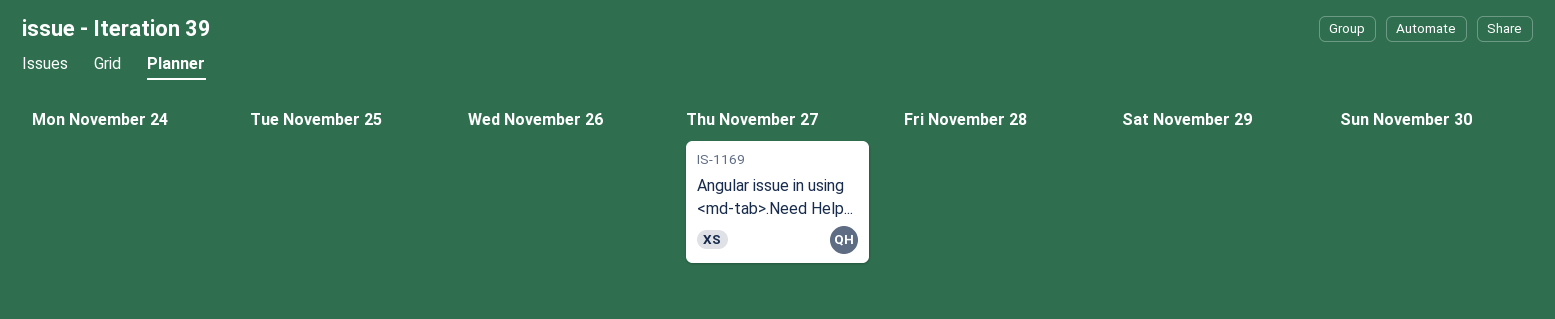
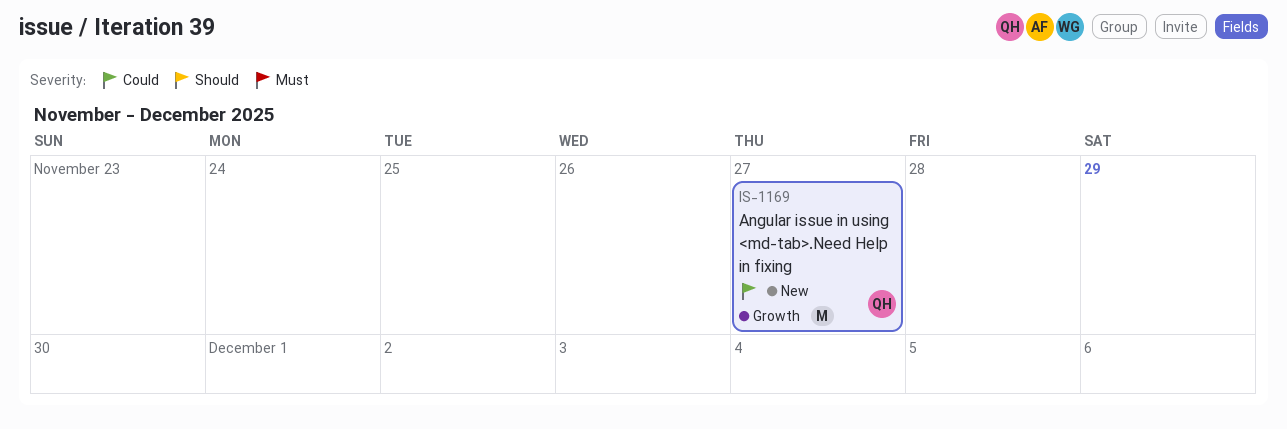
IS-1169, estimate: XS -> M

